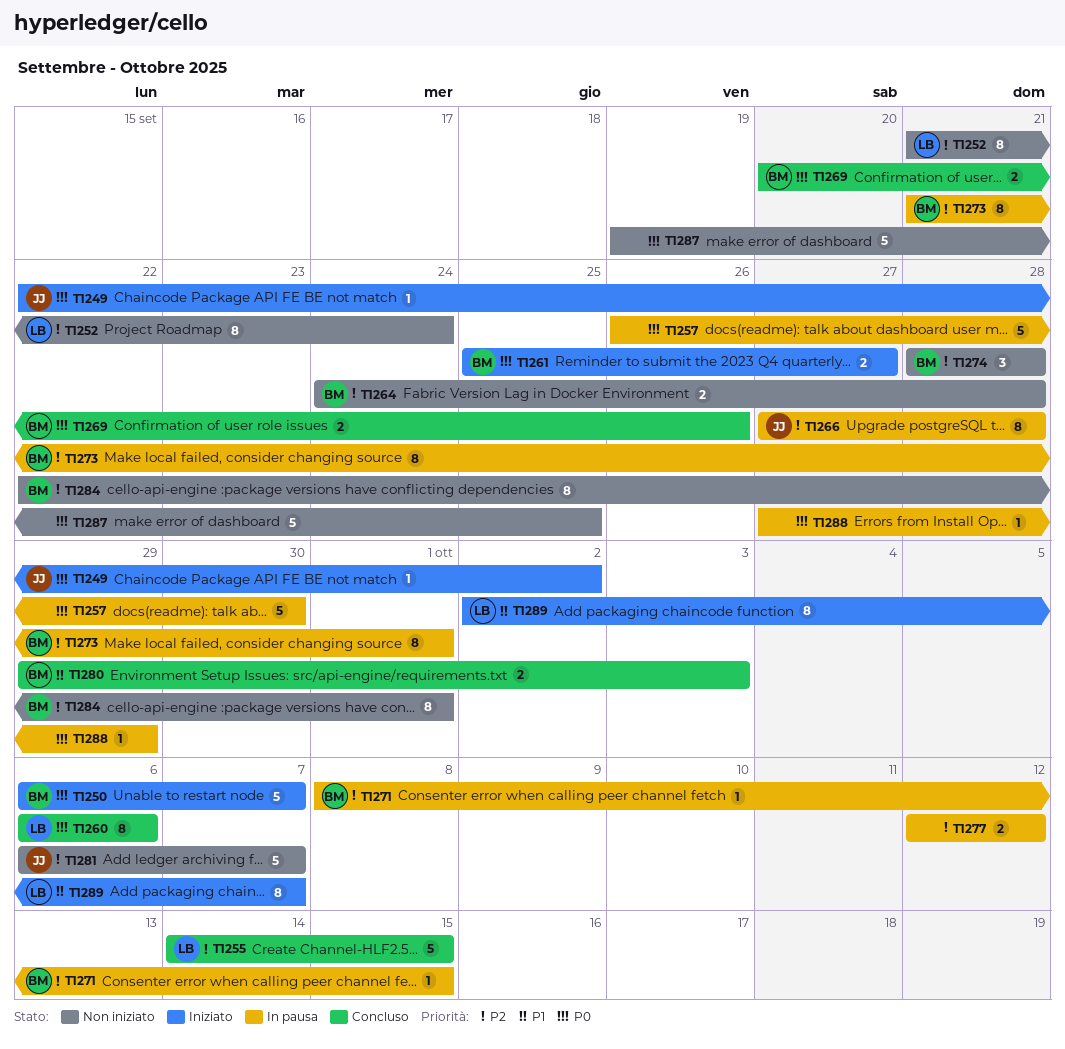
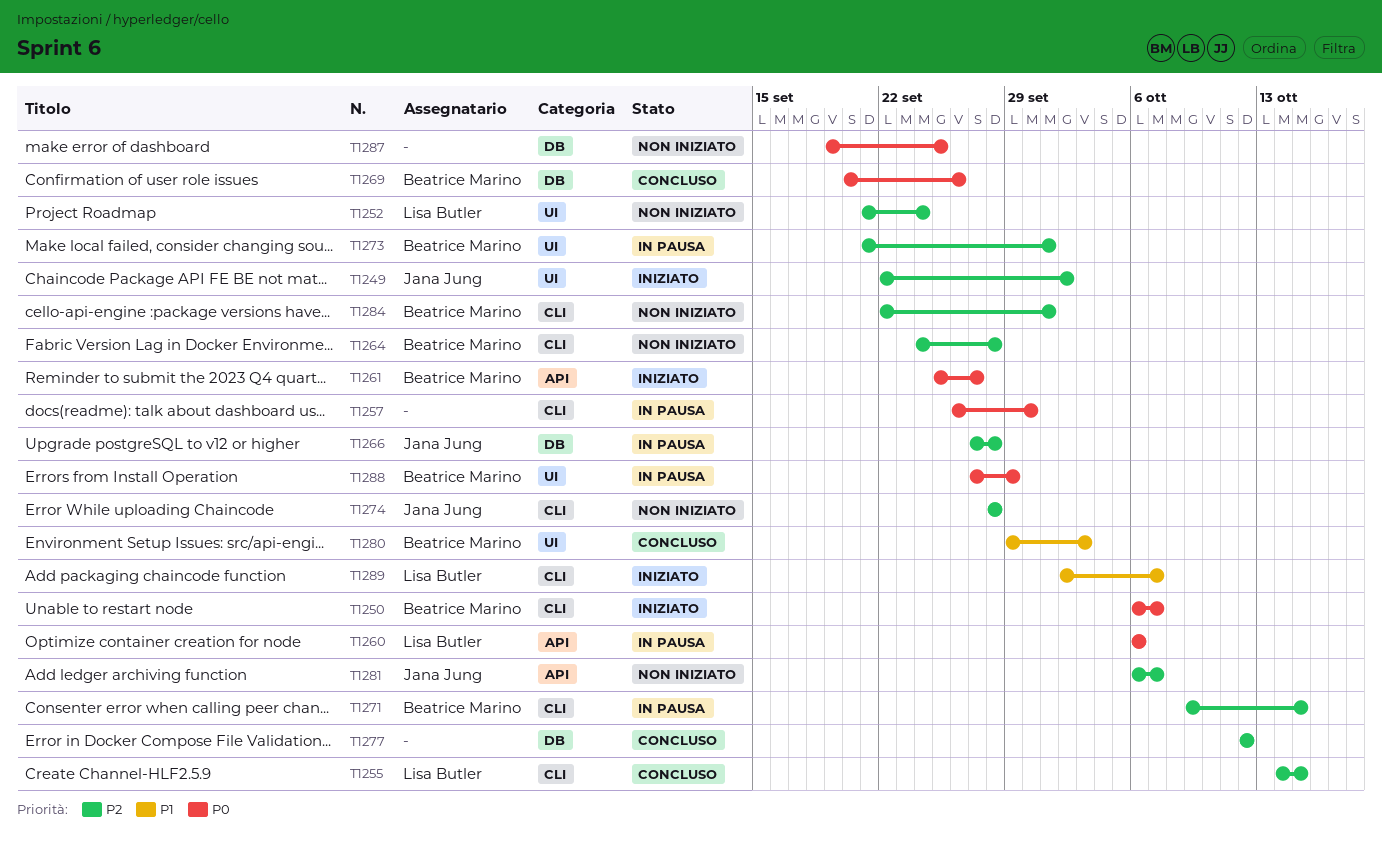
T1249, priority: P0 -> P2
T1260, status: Concluso -> In pausa
T1271, start: Oct 8 -> Oct 9
T1274, owner: Beatrice Marino -> Jana Jung
T1277, status: In pausa -> Concluso
T1288, owner: none -> Beatrice Marino

